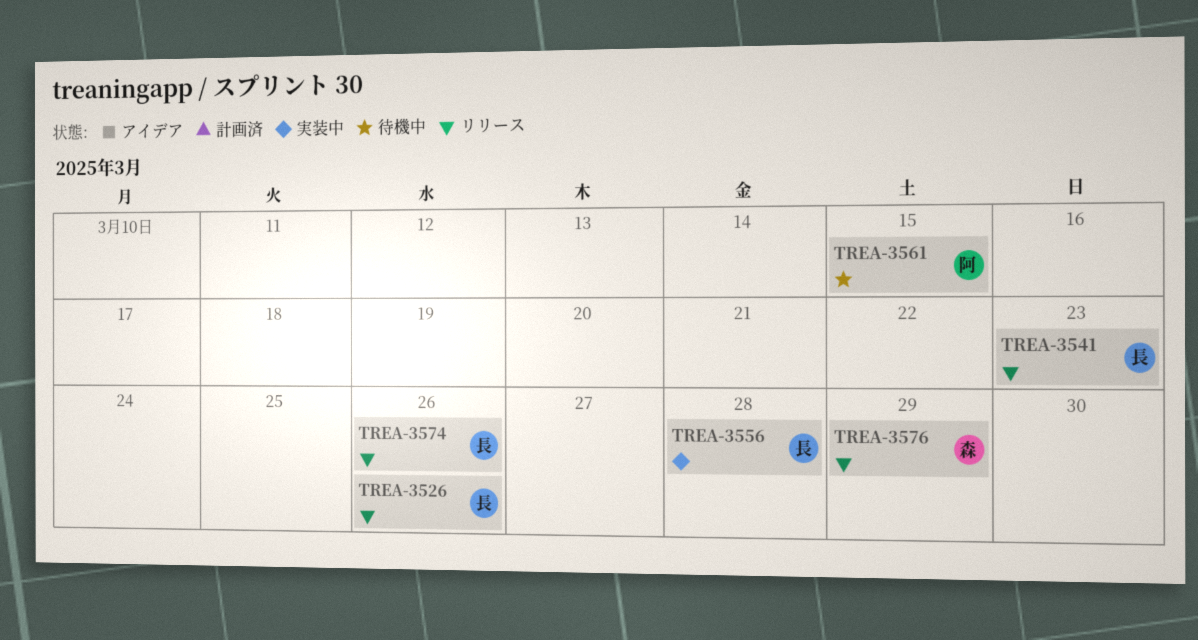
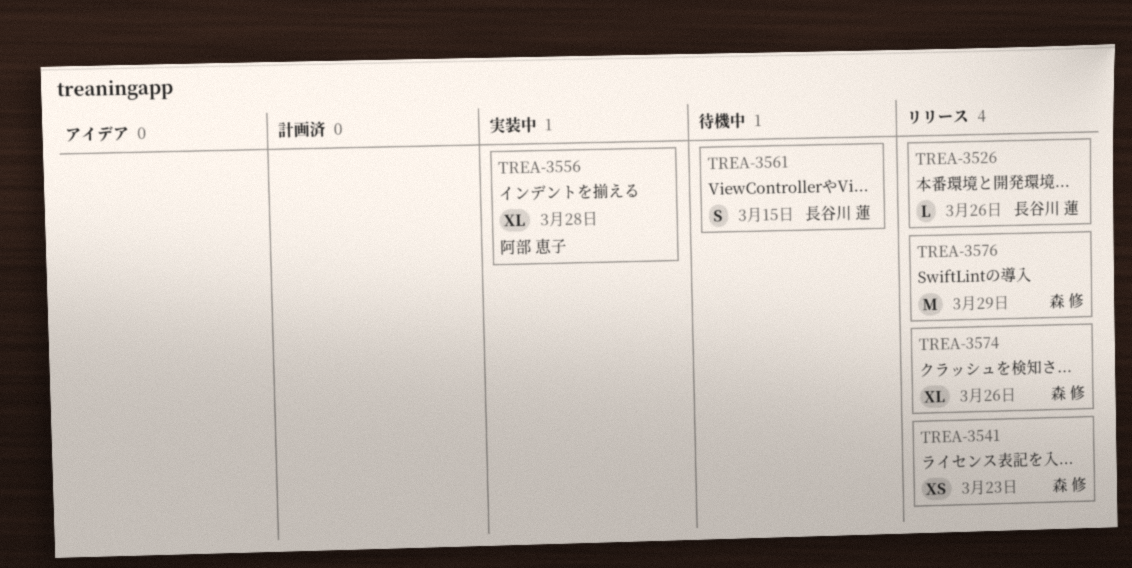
TREA-3541, owner: 長谷川 蓮 -> 森 修
TREA-3556, owner: 長谷川 蓮 -> 阿部 恵子
TREA-3561, owner: 阿部 恵子 -> 長谷川 蓮
TREA-3574, owner: 長谷川 蓮 -> 森 修

